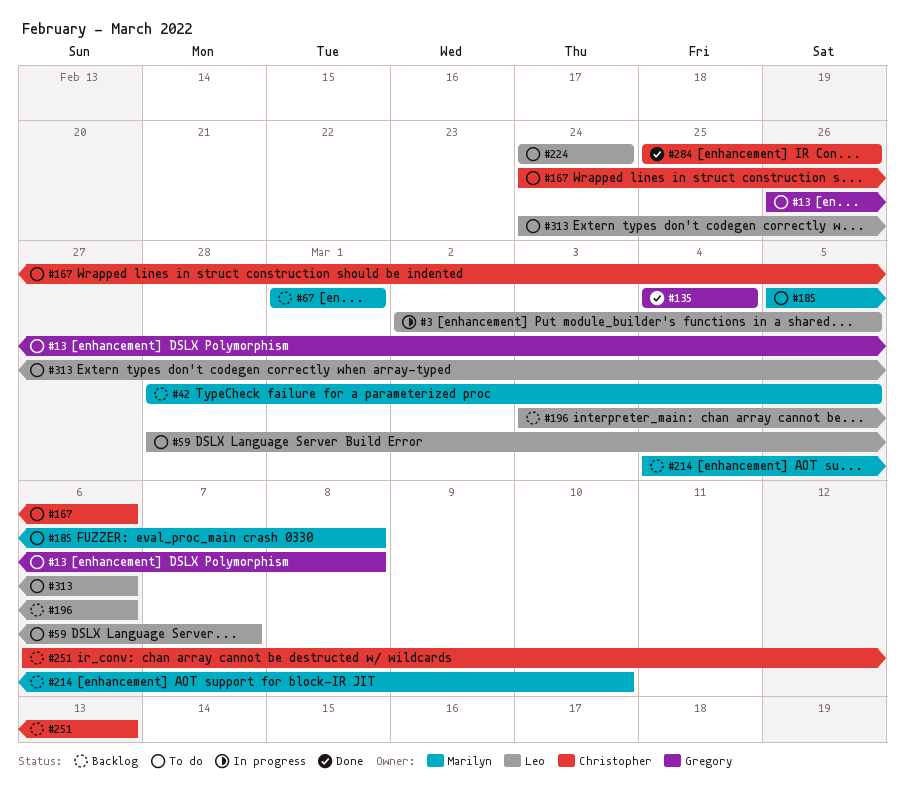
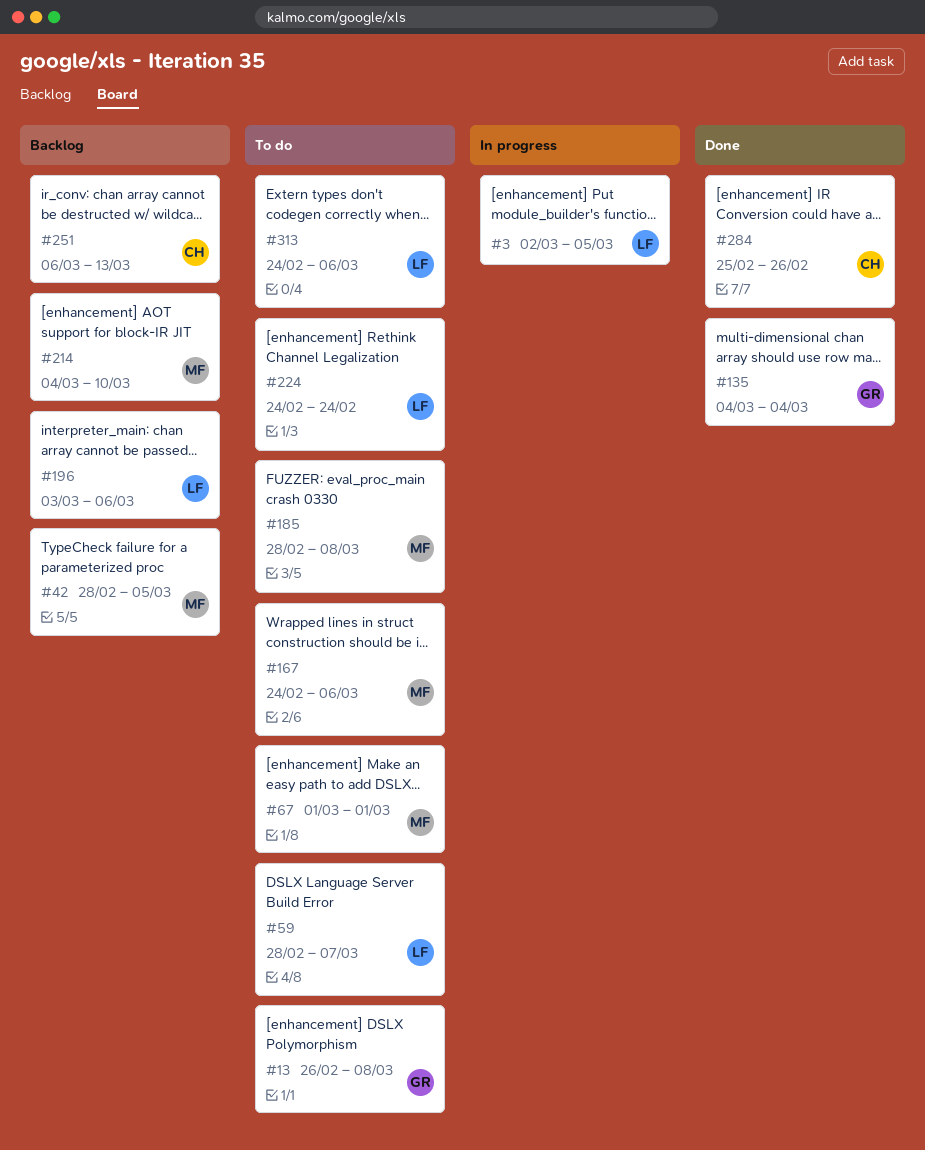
#67, status: Backlog -> To do
#167, owner: Christopher -> Marilyn
#185, start: Mar 5 -> Feb 28

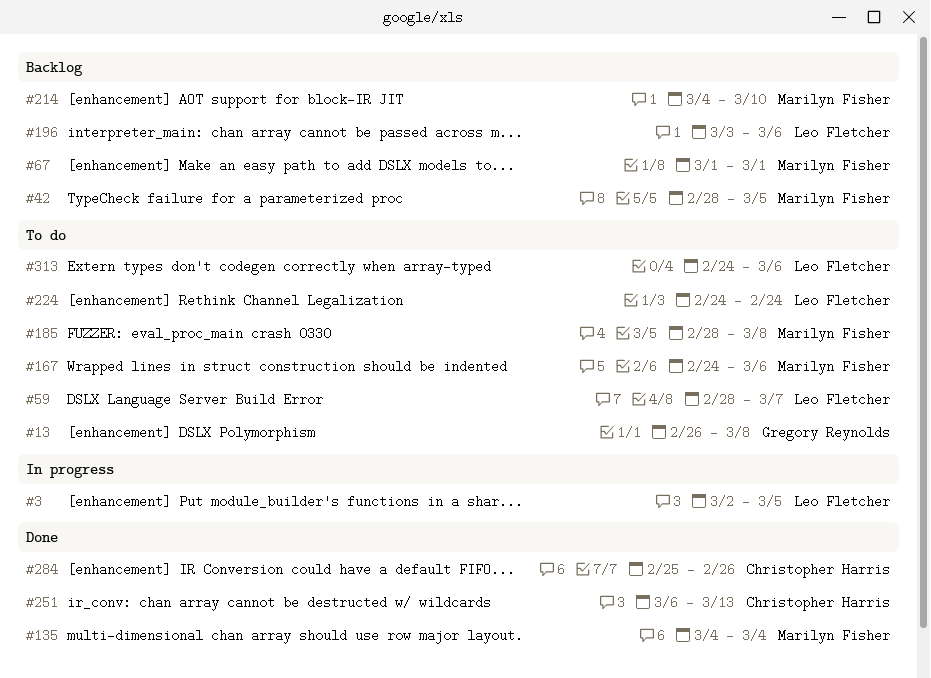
#67, status: To do -> Backlog
#135, owner: Gregory Reynolds -> Marilyn Fisher
#251, status: Backlog -> Done

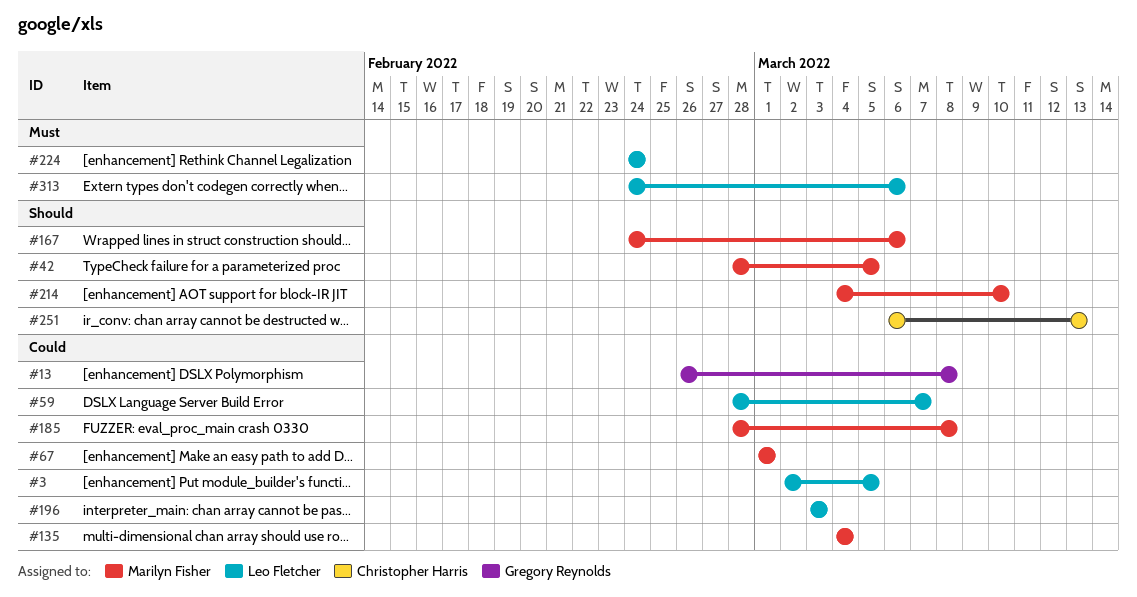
#196, due: Mar 6 -> Mar 3
#284: present -> none

